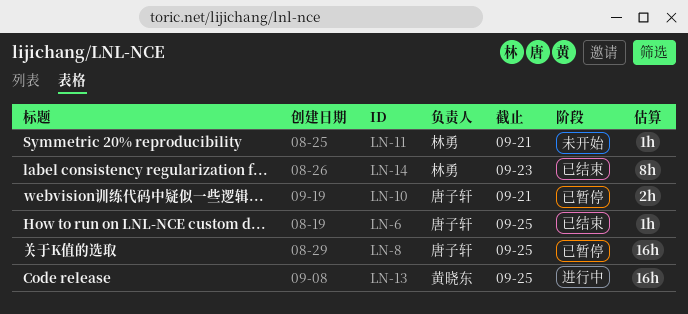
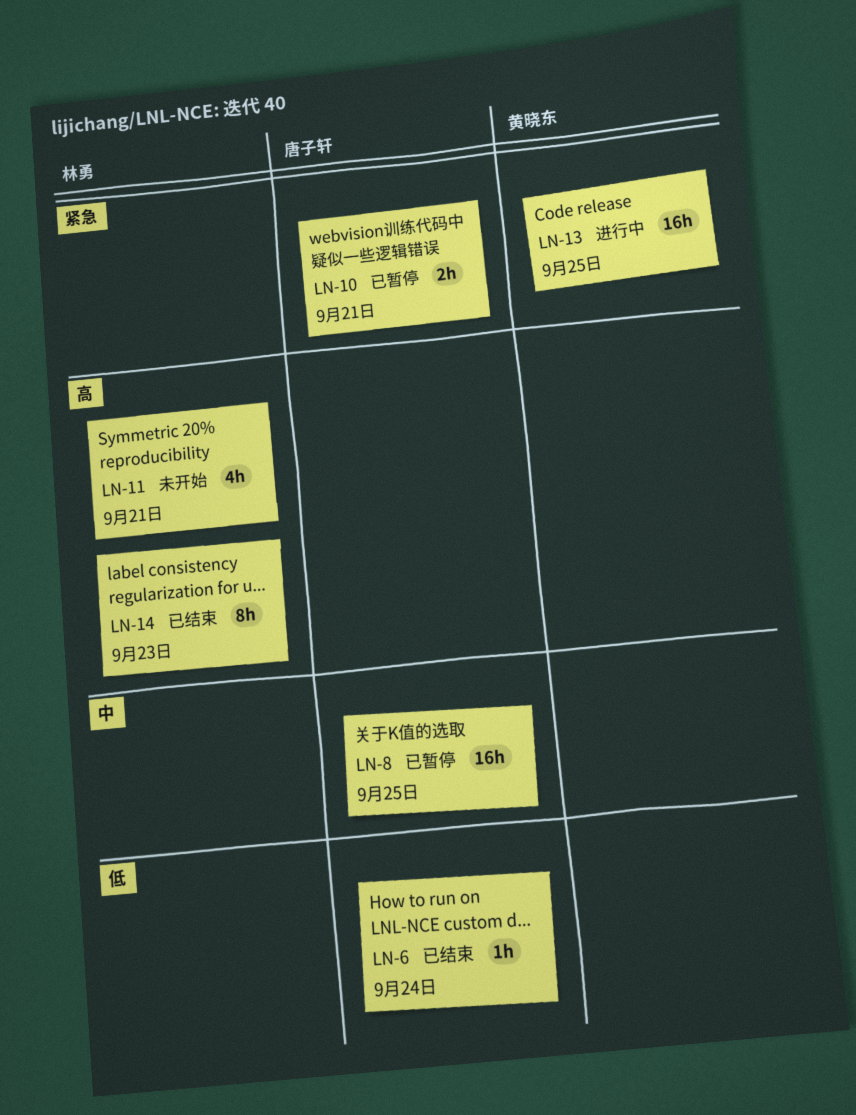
LN-6, due: Sep 25 -> Sep 24
LN-11, estimate: 1h -> 4h

